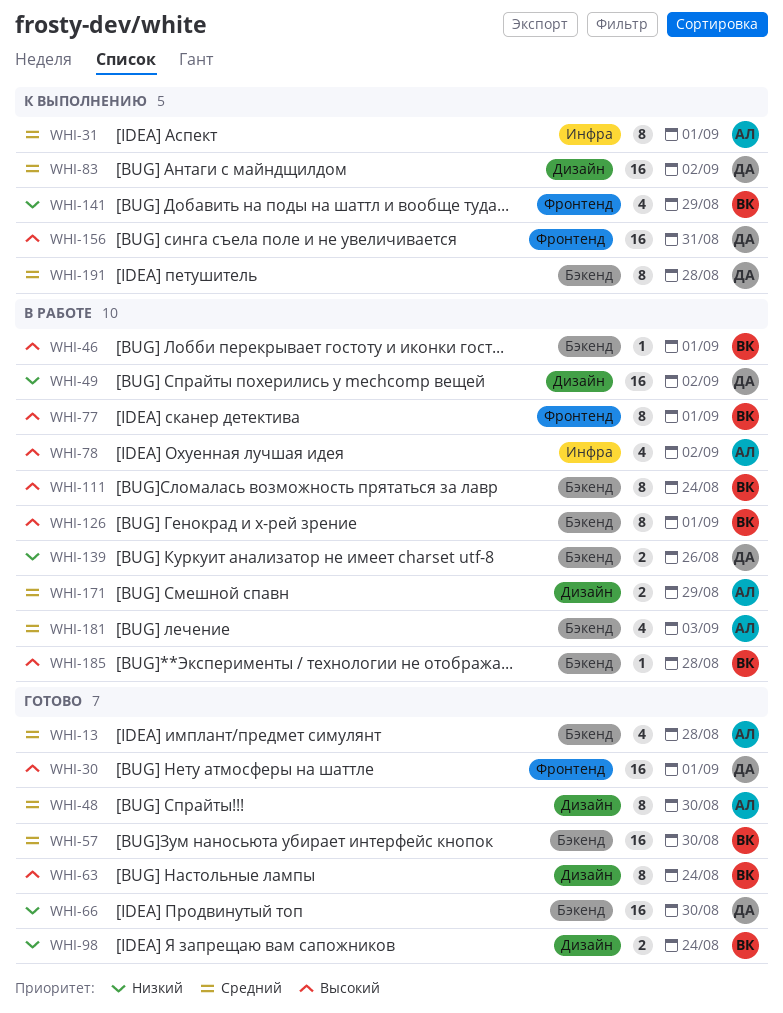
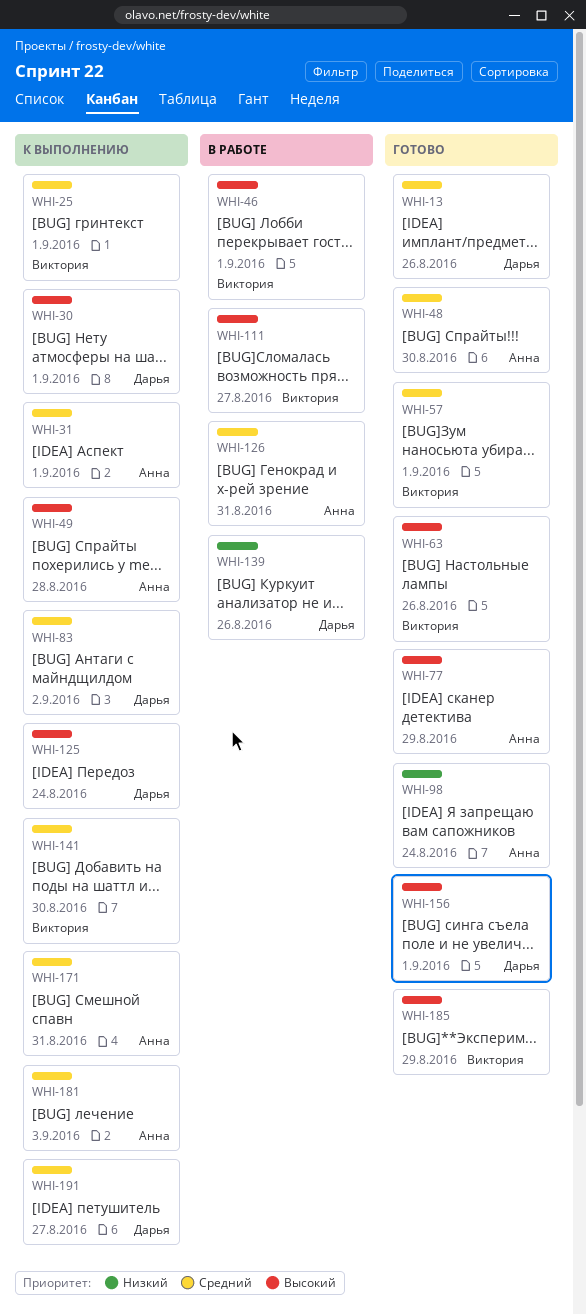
WHI-13, owner: Анна -> Дарья
WHI-13, due: Aug 28 -> Aug 26
WHI-25: none -> present
WHI-30, status: Готово -> К выполнению
WHI-49, status: В работе -> К выполнению
WHI-49, owner: Дарья -> Анна
WHI-49, priority: Низкий -> Высокий
WHI-49, due: Sep 2 -> Aug 28
WHI-57, due: Aug 30 -> Sep 1
WHI-63, due: Aug 24 -> Aug 26
WHI-66: present -> none
WHI-77, status: В работе -> Готово
WHI-77, owner: Виктория -> Анна
WHI-77, due: Sep 1 -> Aug 29
WHI-78: present -> none
WHI-98, owner: Виктория -> Анна
WHI-111, due: Aug 24 -> Aug 27
WHI-125: none -> present
WHI-126, owner: Виктория -> Анна
WHI-126, priority: Высокий -> Средний
WHI-126, due: Sep 1 -> Aug 31
WHI-141, priority: Низкий -> Средний
WHI-141, due: Aug 29 -> Aug 30
WHI-156, status: К выполнению -> Готово
WHI-156, due: Aug 31 -> Sep 1
WHI-171, status: В работе -> К выполнению
WHI-171, due: Aug 29 -> Aug 31
WHI-181, status: В работе -> К выполнению
WHI-185, status: В работе -> Готово
WHI-185, due: Aug 28 -> Aug 29
WHI-191, due: Aug 28 -> Aug 27

